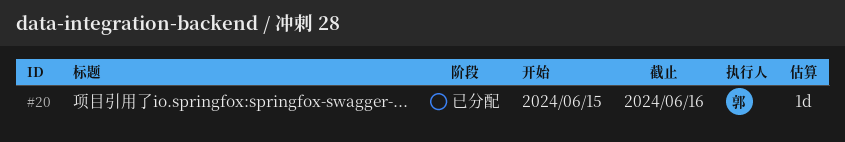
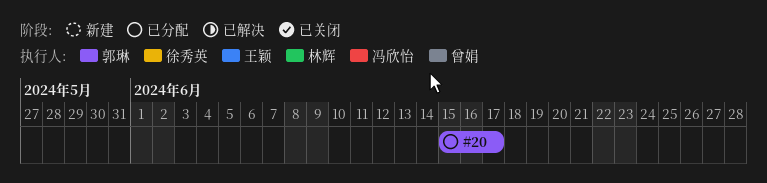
#20, due: Jun 16 -> Jun 17

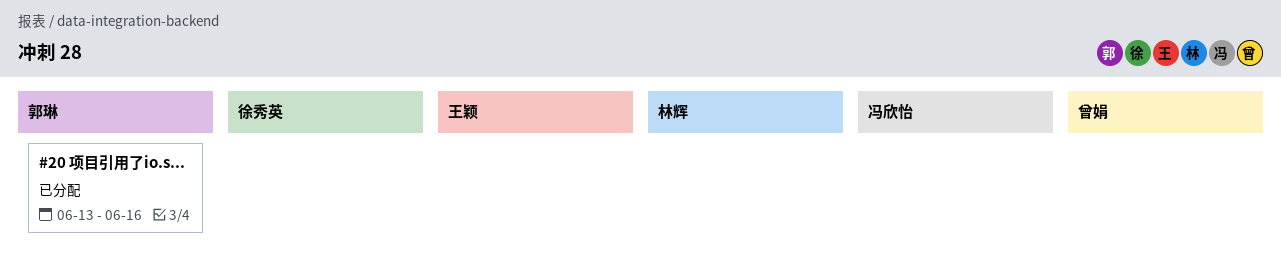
#20, start: Jun 15 -> Jun 13
#20, due: Jun 17 -> Jun 16

